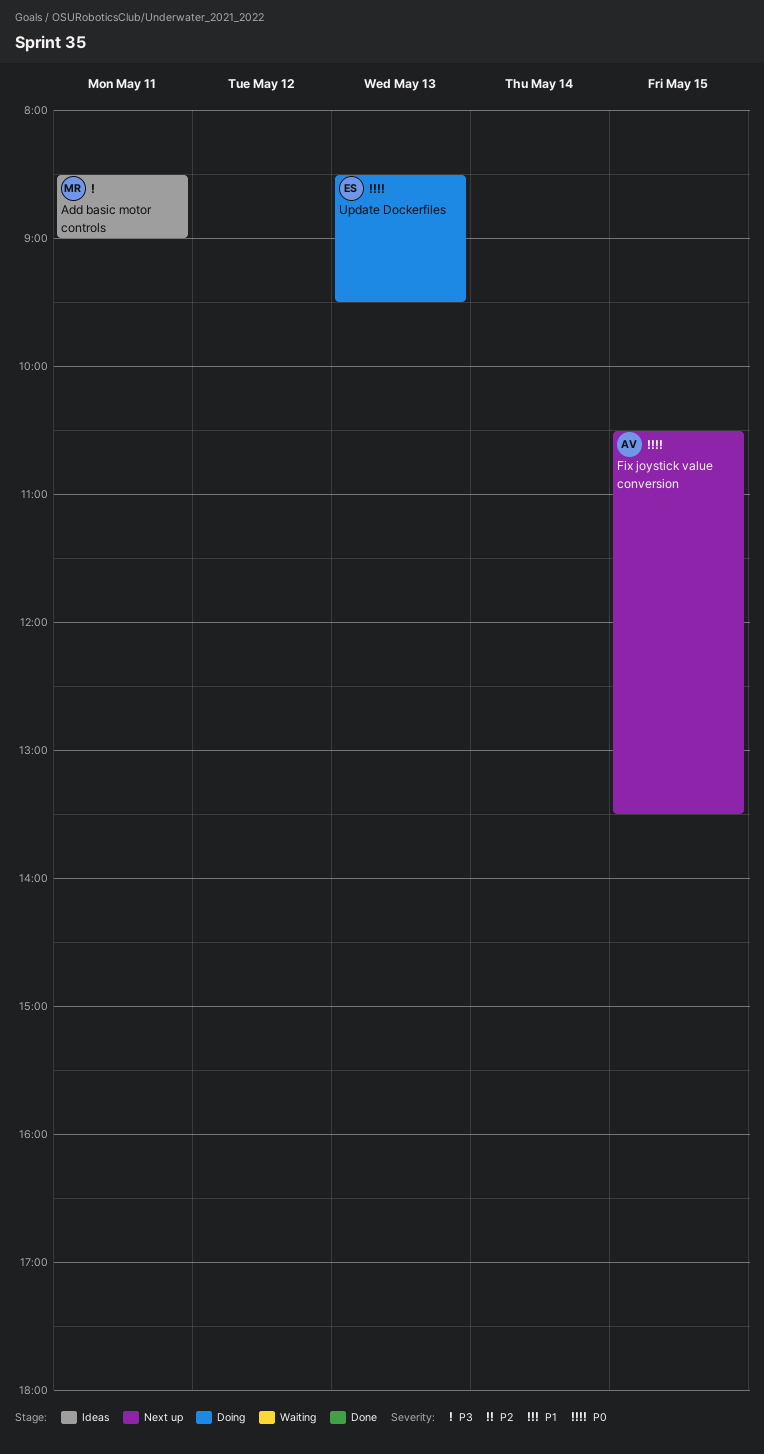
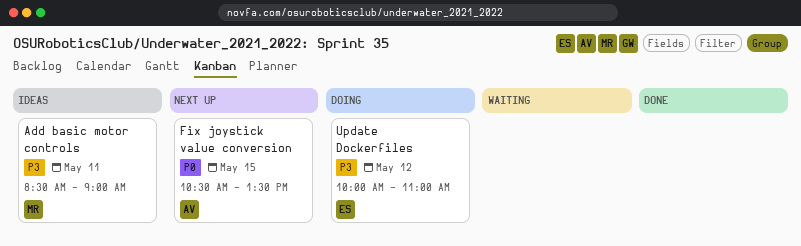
Update Dockerfiles, priority: P0 -> P3
Update Dockerfiles, day: May 13 -> May 12
Update Dockerfiles, begins: 08:30 -> 10:00
Update Dockerfiles, ends: 09:30 -> 11:00

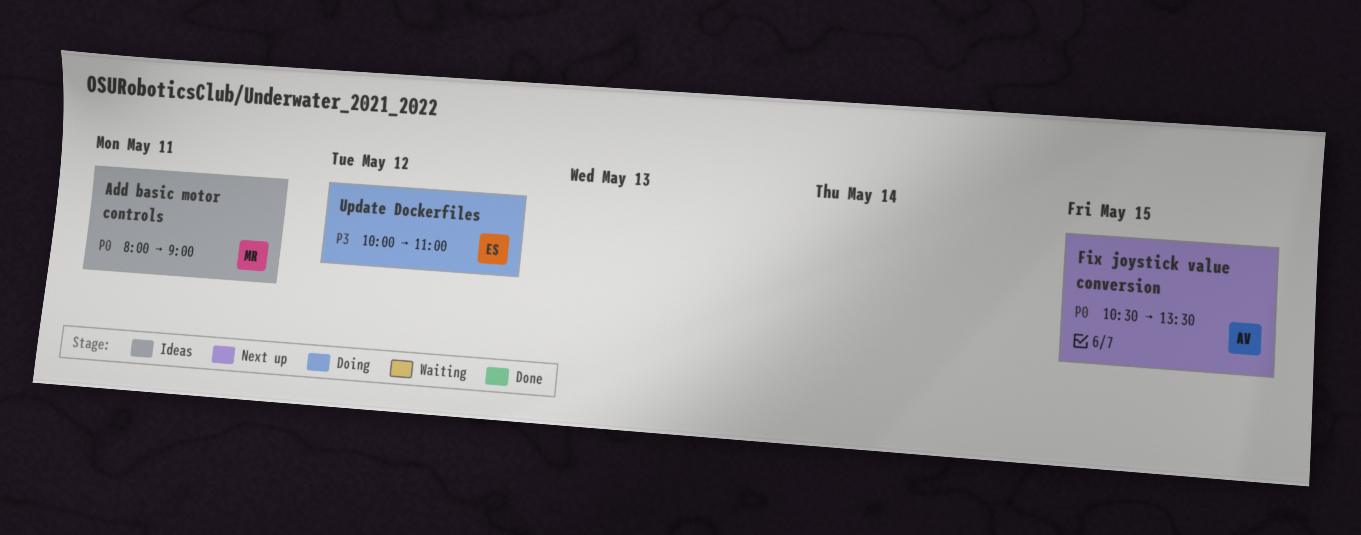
Add basic motor controls, priority: P3 -> P0
Add basic motor controls, begins: 08:30 -> 08:00

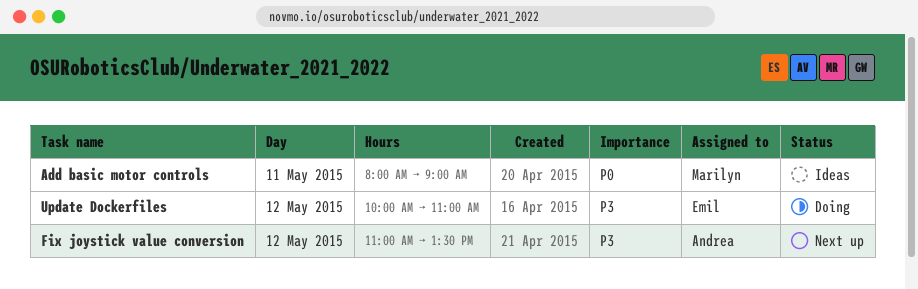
Fix joystick value conversion, priority: P0 -> P3
Fix joystick value conversion, day: May 15 -> May 12
Fix joystick value conversion, begins: 10:30 -> 11:00

